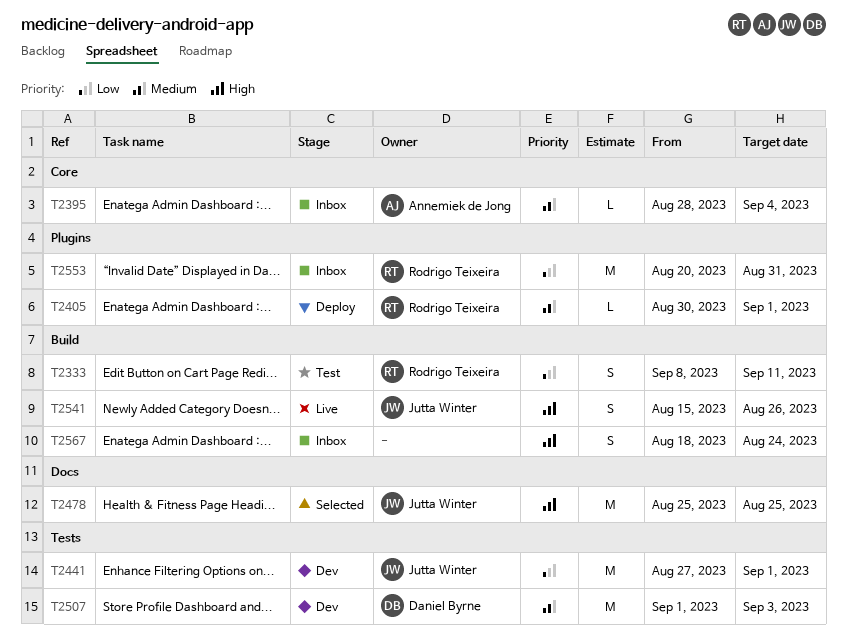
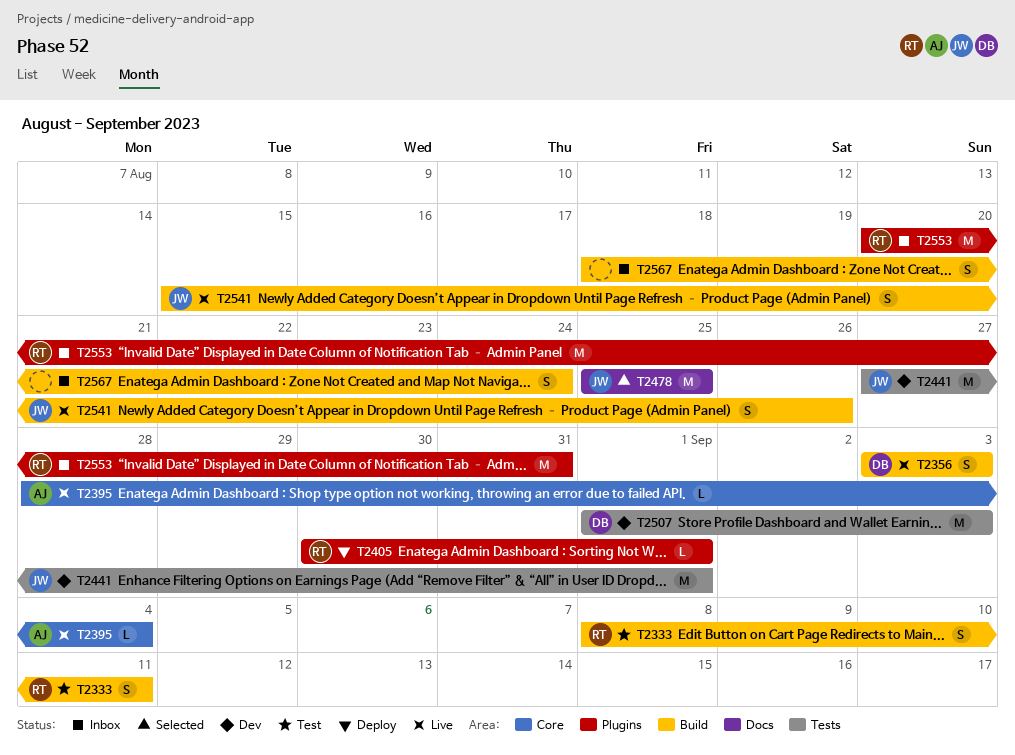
T2356: none -> present
T2395, status: Inbox -> Live

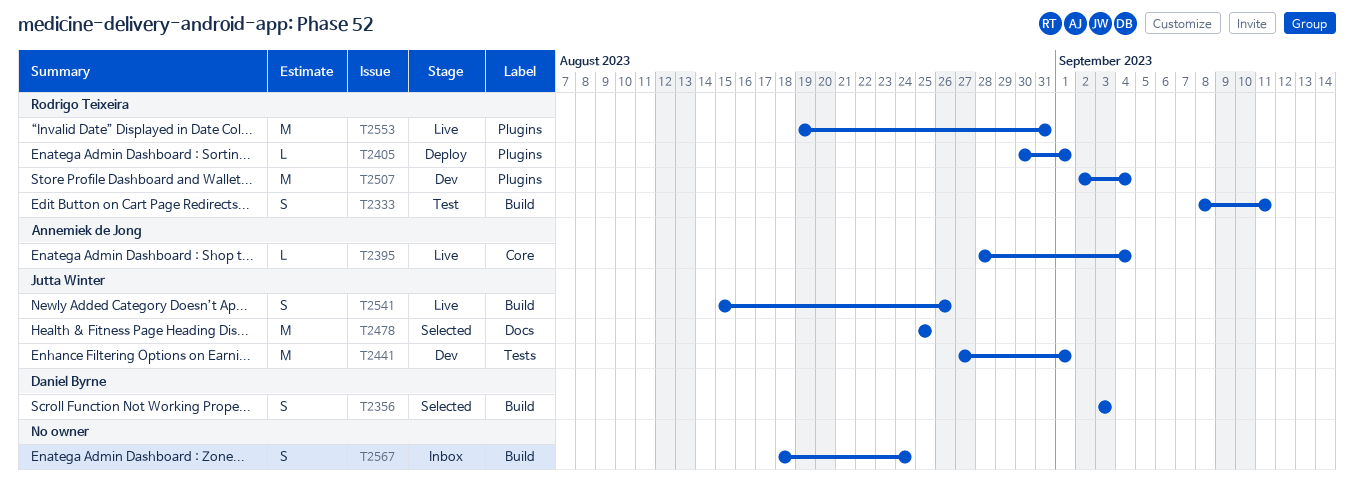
T2356, status: Live -> Selected
T2507, owner: Daniel Byrne -> Rodrigo Teixeira
T2507, label: Tests -> Plugins
T2507, start: Sep 1 -> Sep 2
T2507, due: Sep 3 -> Sep 4
T2553, status: Inbox -> Live
T2553, start: Aug 20 -> Aug 19

